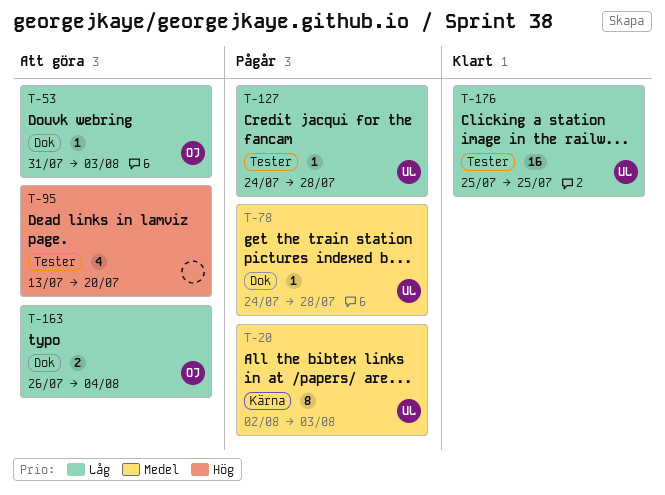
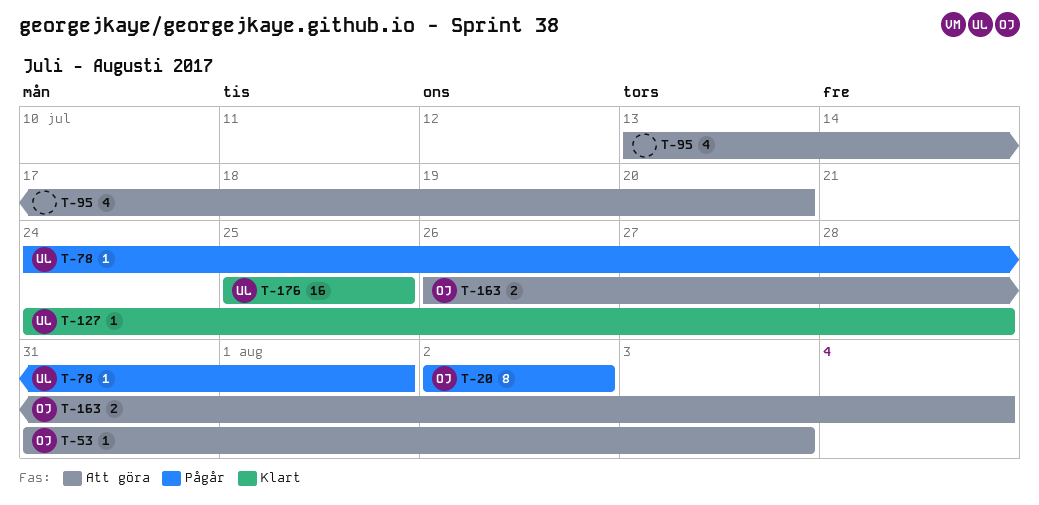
T-20, owner: UL -> OJ
T-20, due: Aug 3 -> Aug 2
T-78, due: Jul 28 -> Aug 1
T-127, status: Pågår -> Klart

